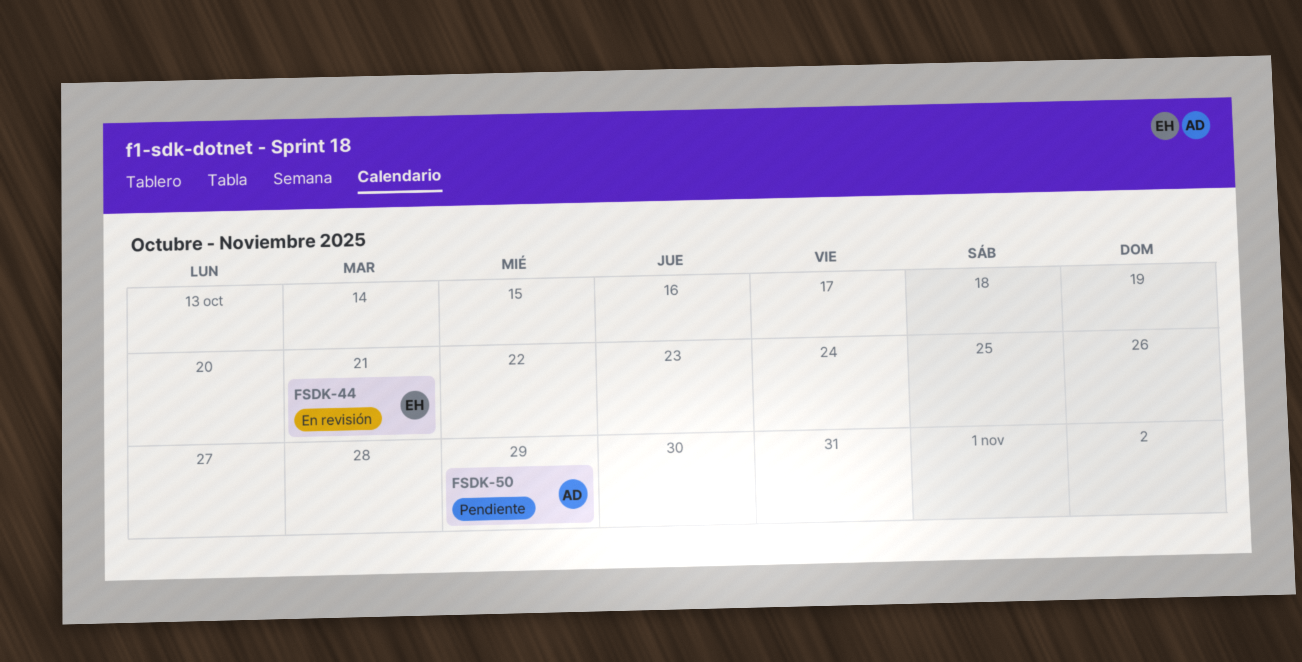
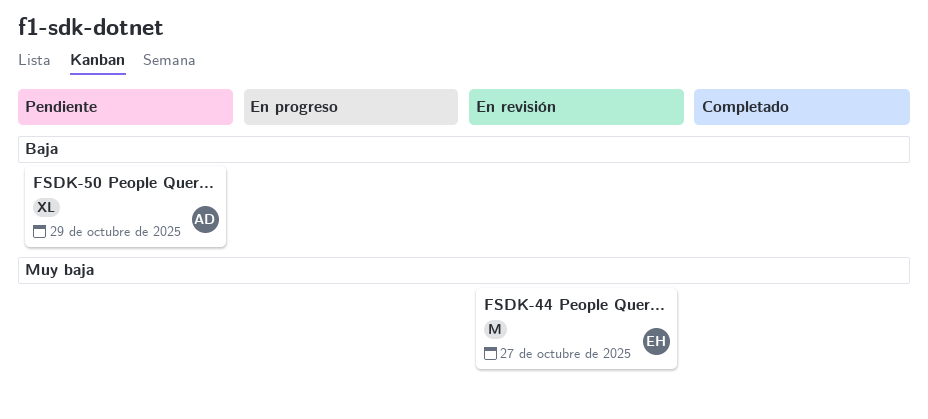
FSDK-44, due: Oct 21 -> Oct 27

